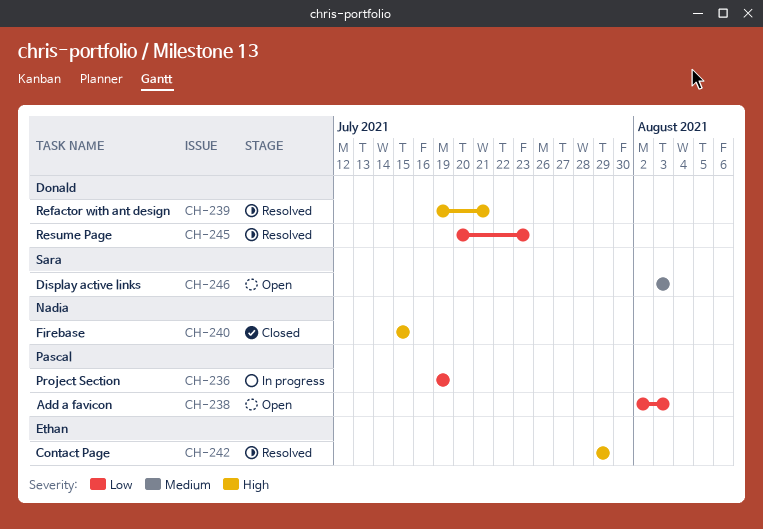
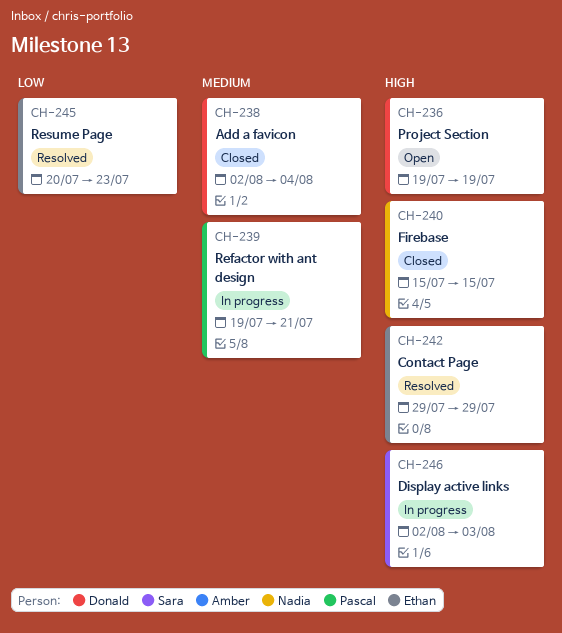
CH-236, status: In progress -> Open
CH-236, owner: Pascal -> Donald
CH-236, priority: Low -> High
CH-238, status: Open -> Closed
CH-238, owner: Pascal -> Donald
CH-238, priority: Low -> Medium
CH-238, due: Aug 3 -> Aug 4
CH-239, status: Resolved -> In progress
CH-239, owner: Donald -> Pascal
CH-239, priority: High -> Medium
CH-245, owner: Donald -> Ethan
CH-246, status: Open -> In progress
CH-246, priority: Medium -> High
CH-246, start: Aug 3 -> Aug 2

